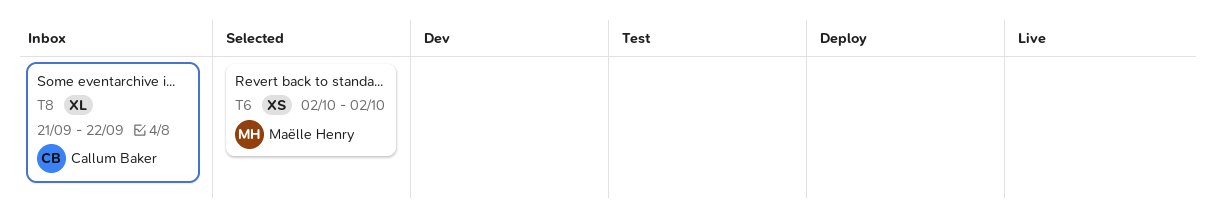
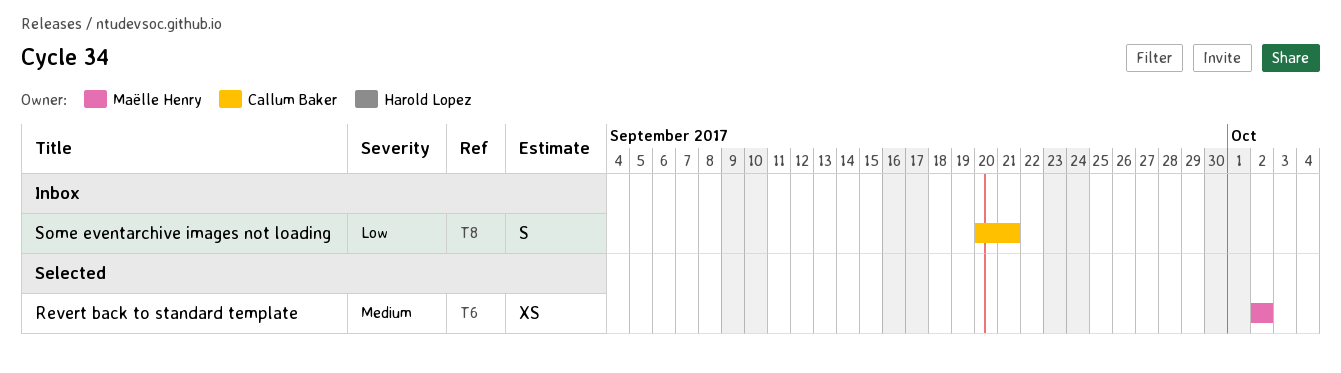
T8, estimate: XL -> S
T8, start: Sep 21 -> Sep 20
T8, due: Sep 22 -> Sep 21

